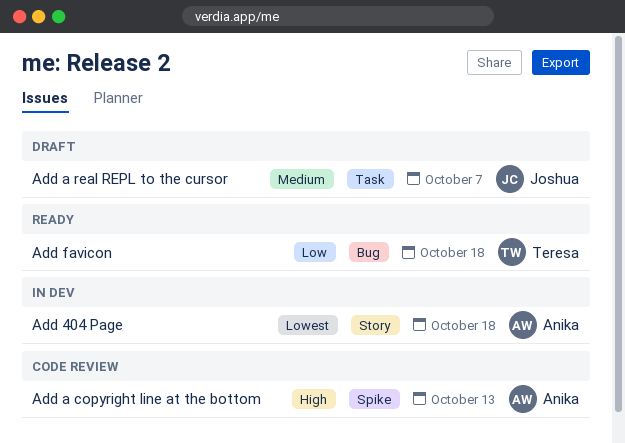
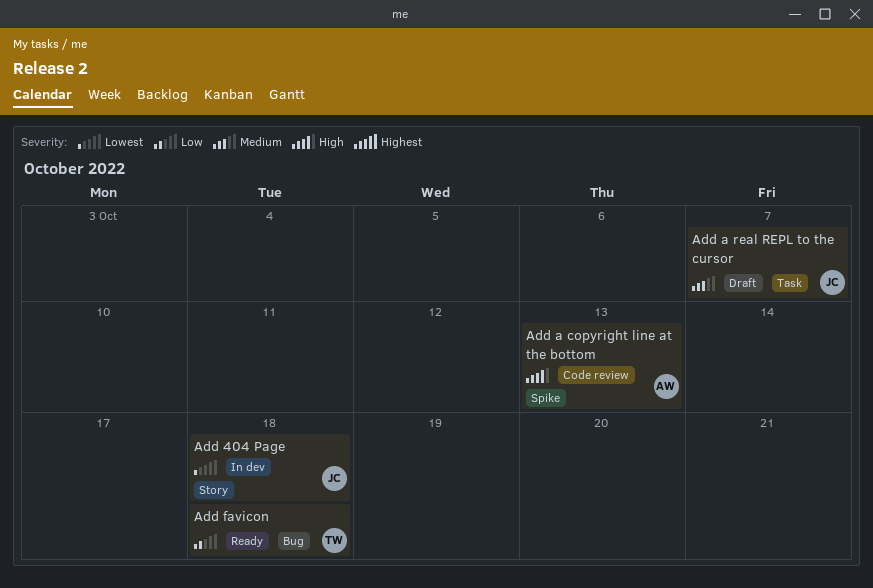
Add 404 Page, owner: Anika -> Joshua

